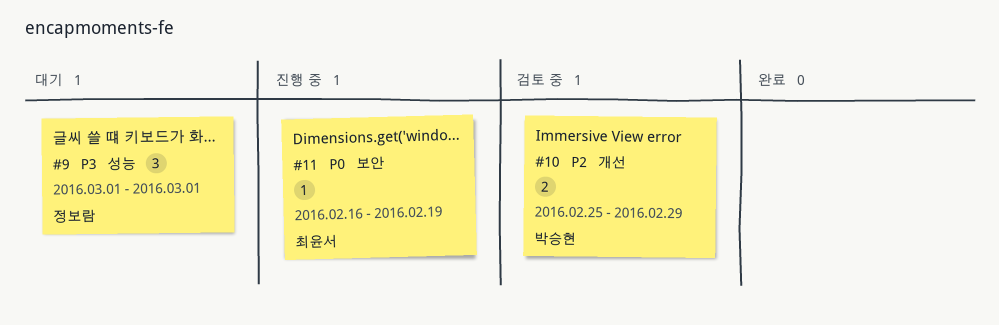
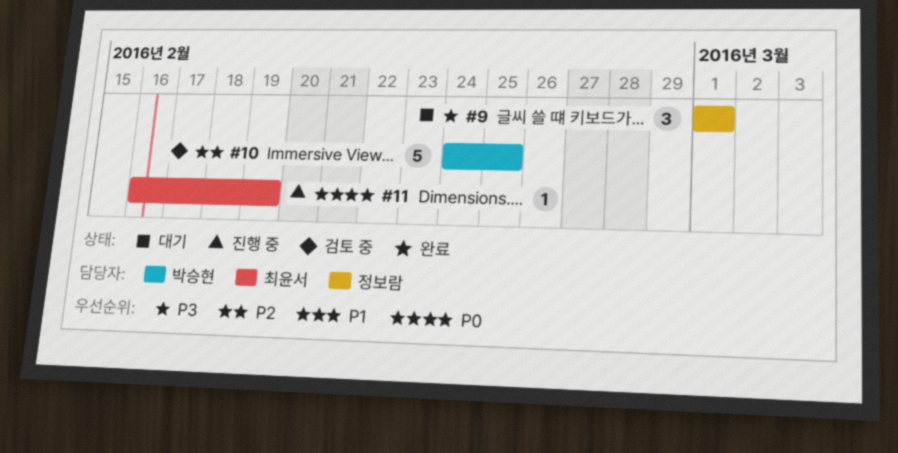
#10, estimate: 2 -> 5
#10, start: Feb 25 -> Feb 24
#10, due: Feb 29 -> Feb 25

